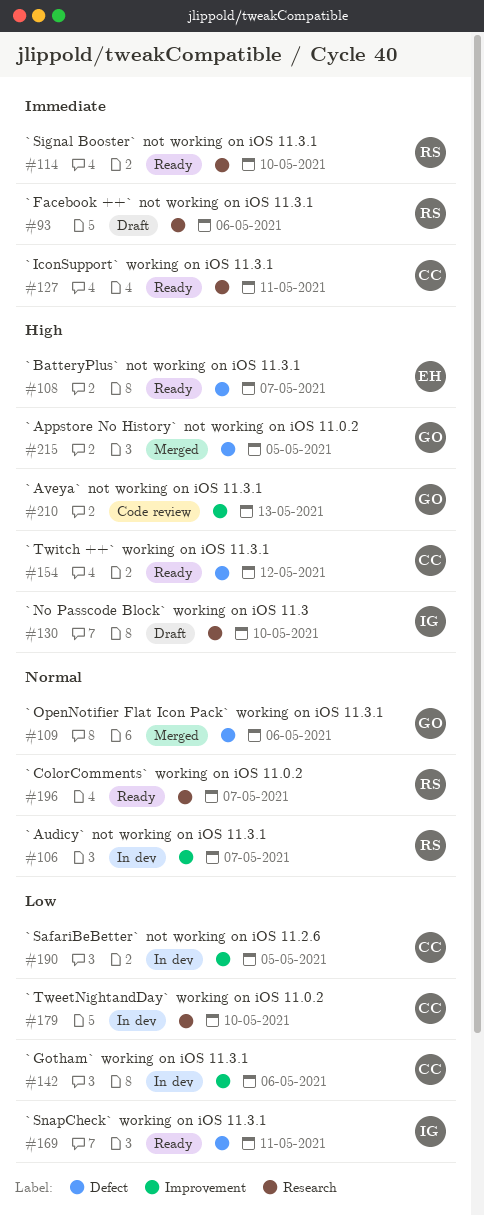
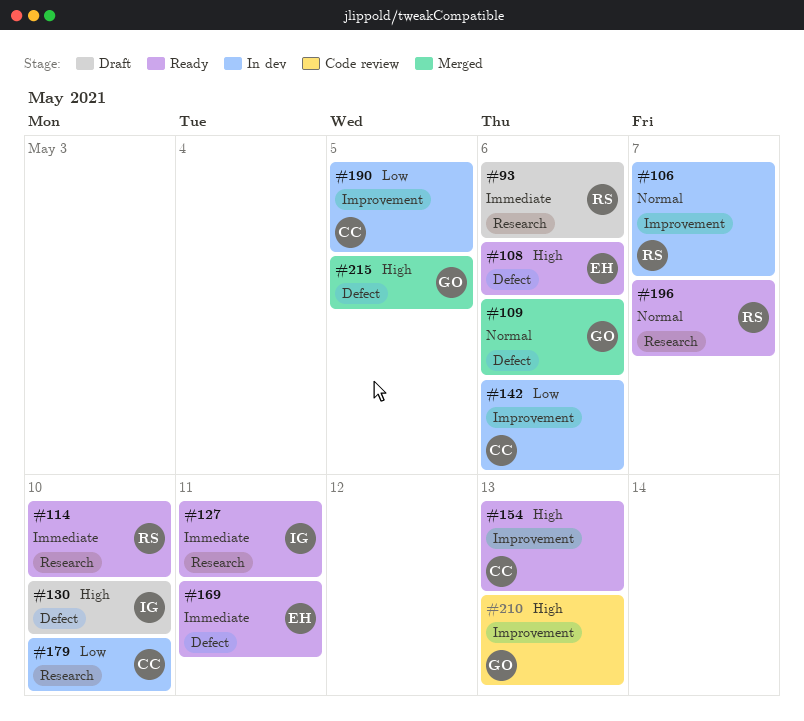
#108, due: May 7 -> May 6
#127, owner: CC -> IG
#130, label: Research -> Defect
#154, label: Defect -> Improvement
#154, due: May 12 -> May 13
#169, owner: IG -> EH
#169, priority: Low -> Immediate

